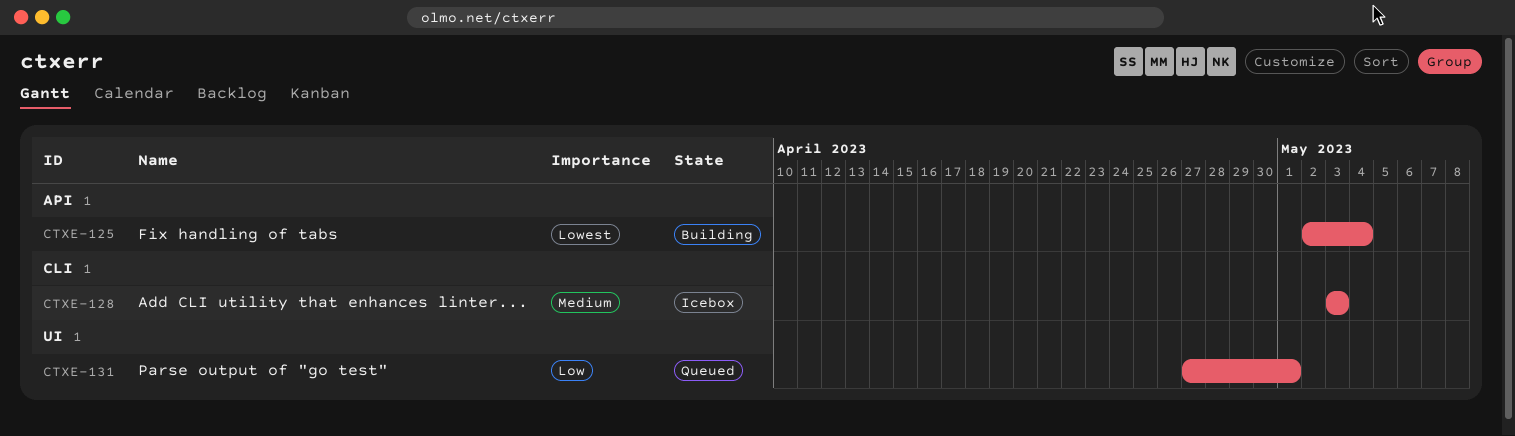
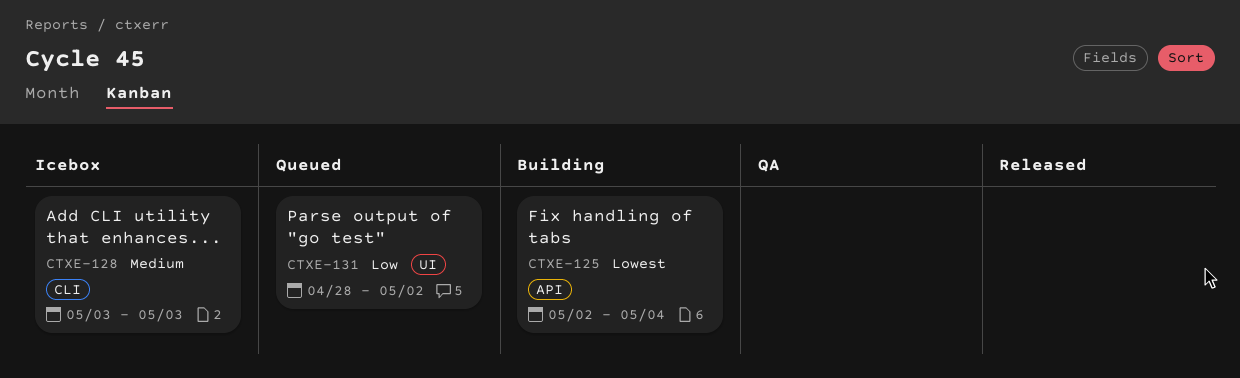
CTXE-131, start: Apr 27 -> Apr 28
CTXE-131, due: May 1 -> May 2

